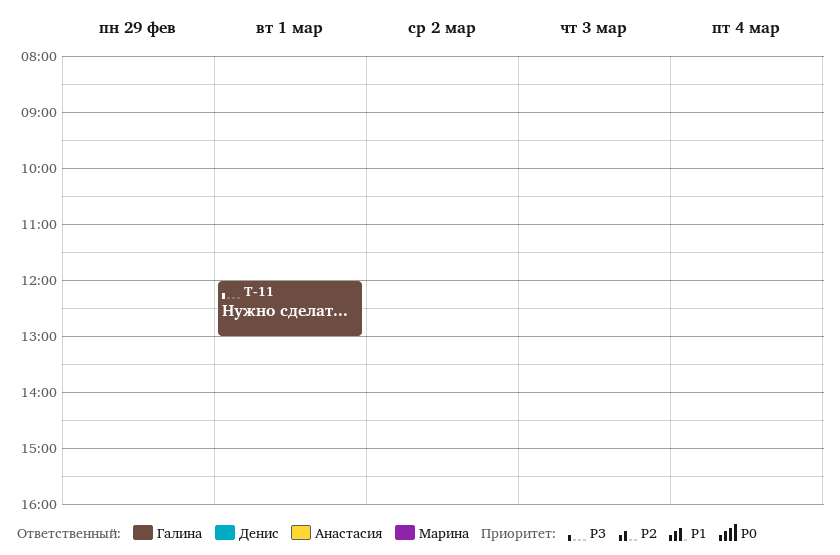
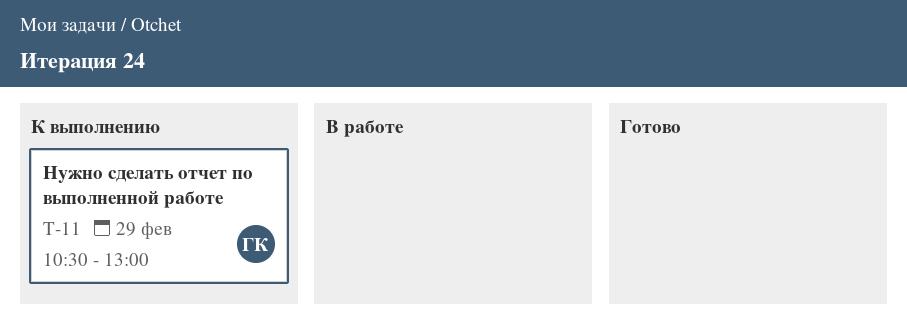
T-11, day: Mar 1 -> Feb 29
T-11, begins: 12:00 -> 10:30

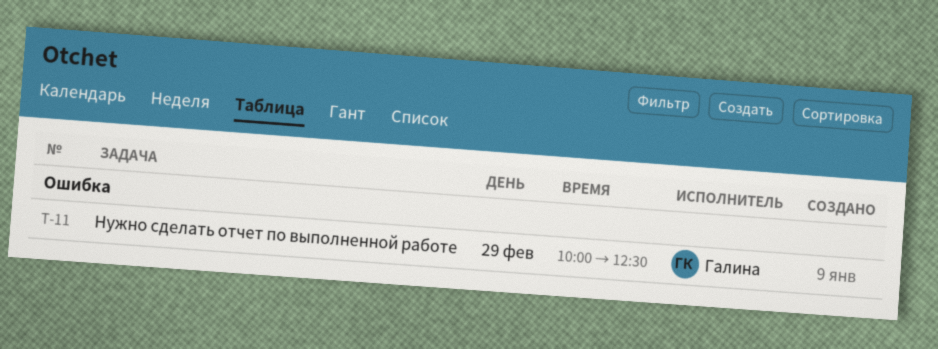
T-11, begins: 10:30 -> 10:00
T-11, ends: 13:00 -> 12:30

